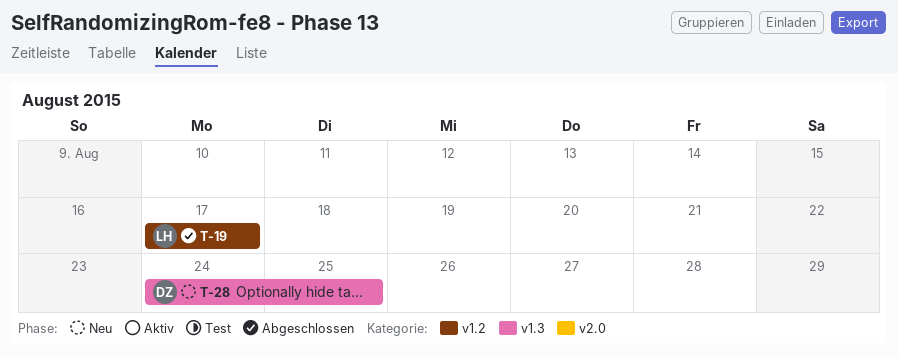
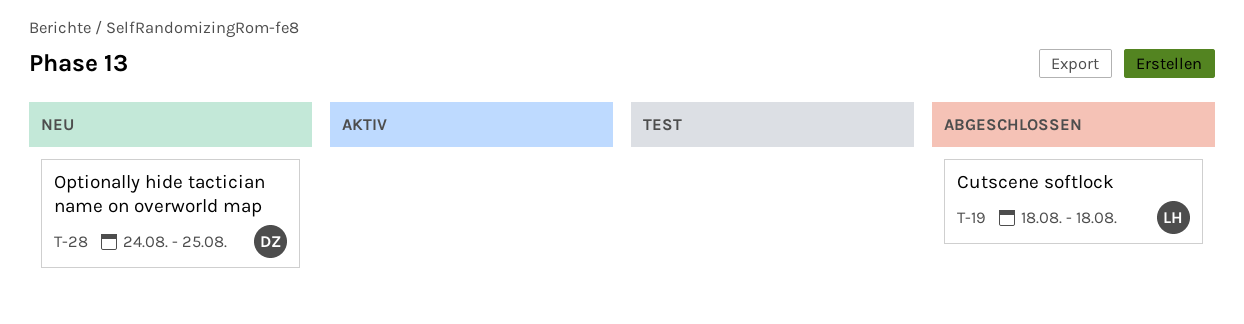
T-19, start: Aug 17 -> Aug 18
T-19, due: Aug 17 -> Aug 18

